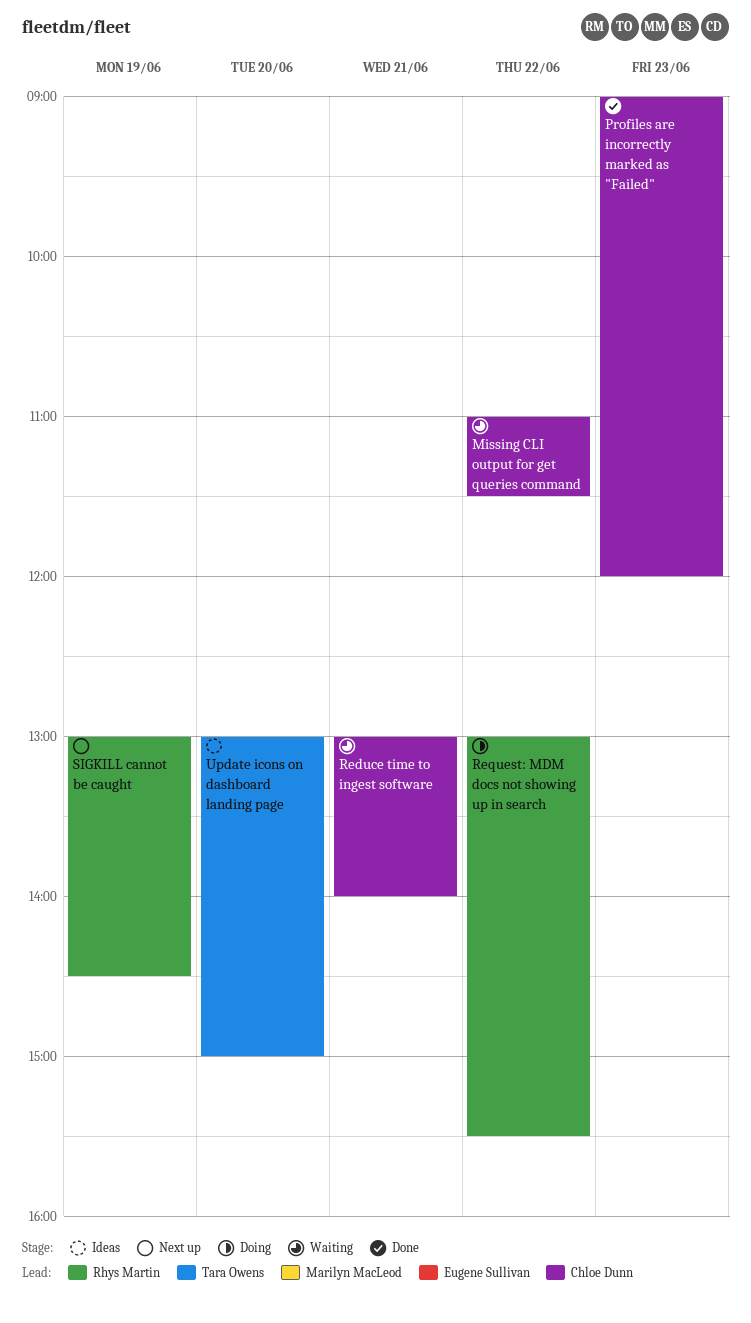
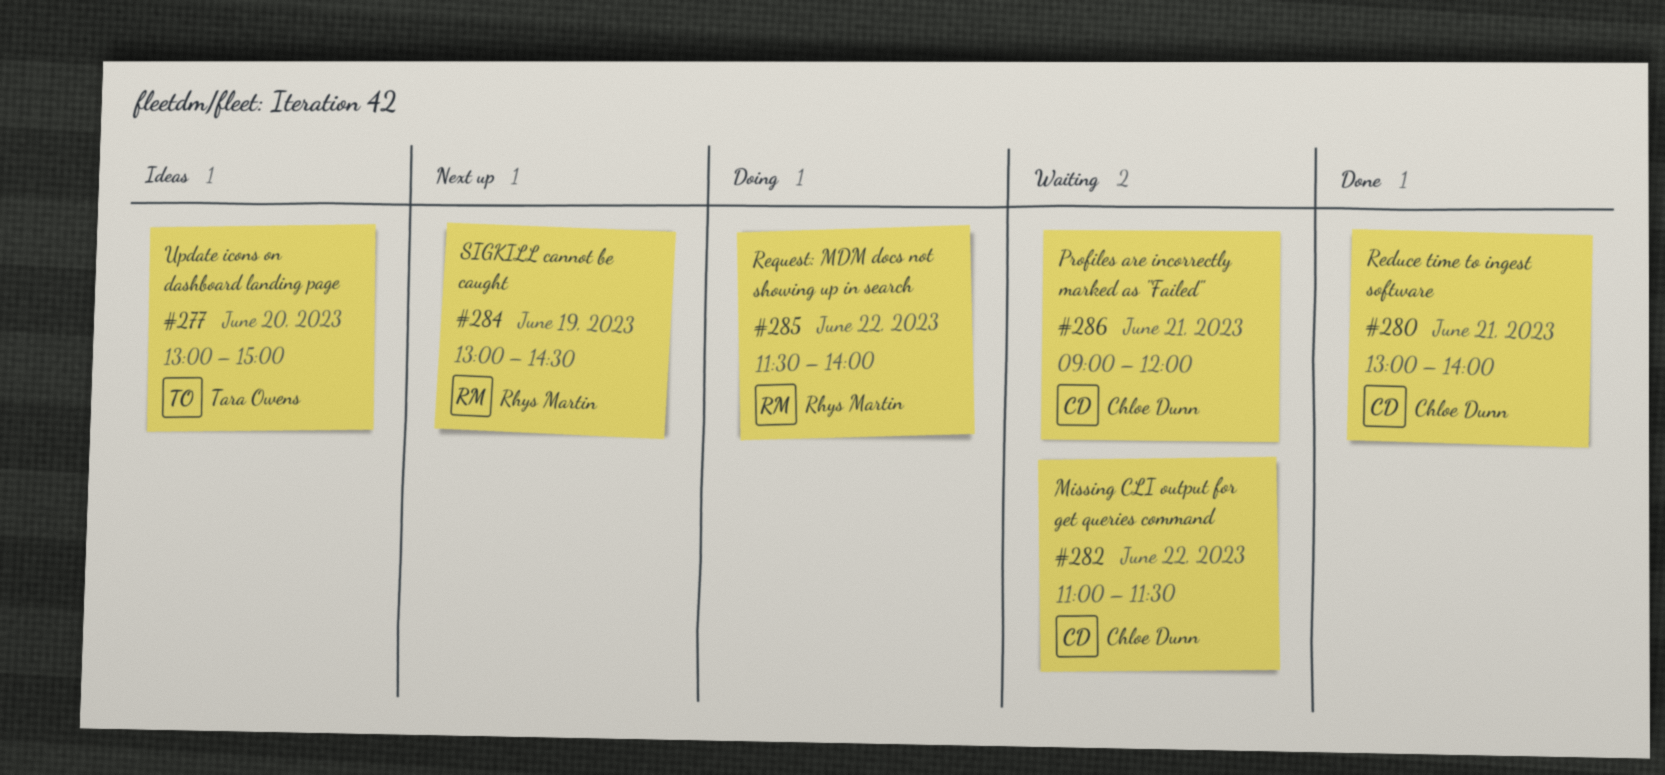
Profiles are incorrectly marked as "Failed", status: Done -> Waiting
Profiles are incorrectly marked as "Failed", day: Jun 23 -> Jun 21
Reduce time to ingest software, status: Waiting -> Done
Request: MDM docs not showing up in search, begins: 13:00 -> 11:30
Request: MDM docs not showing up in search, ends: 15:30 -> 14:00

